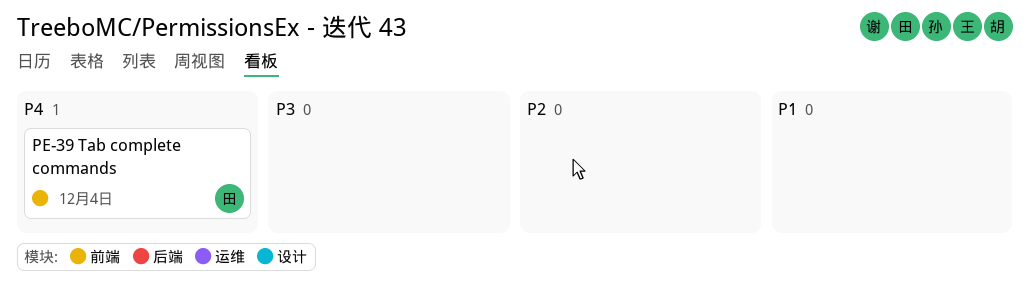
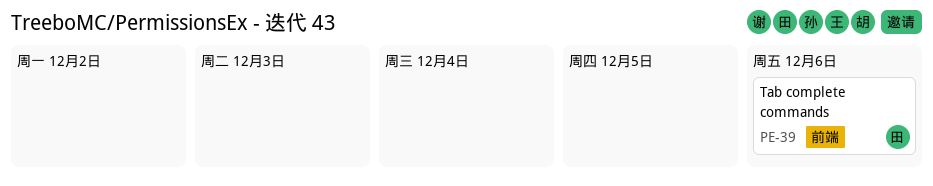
PE-39, due: Dec 4 -> Dec 6

